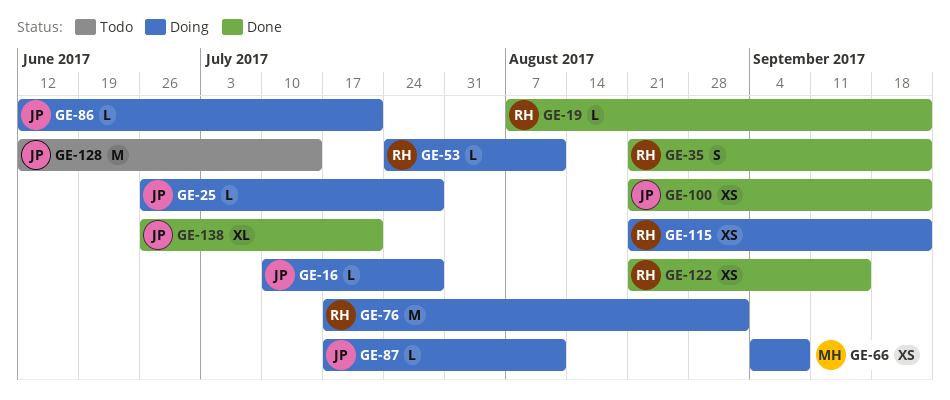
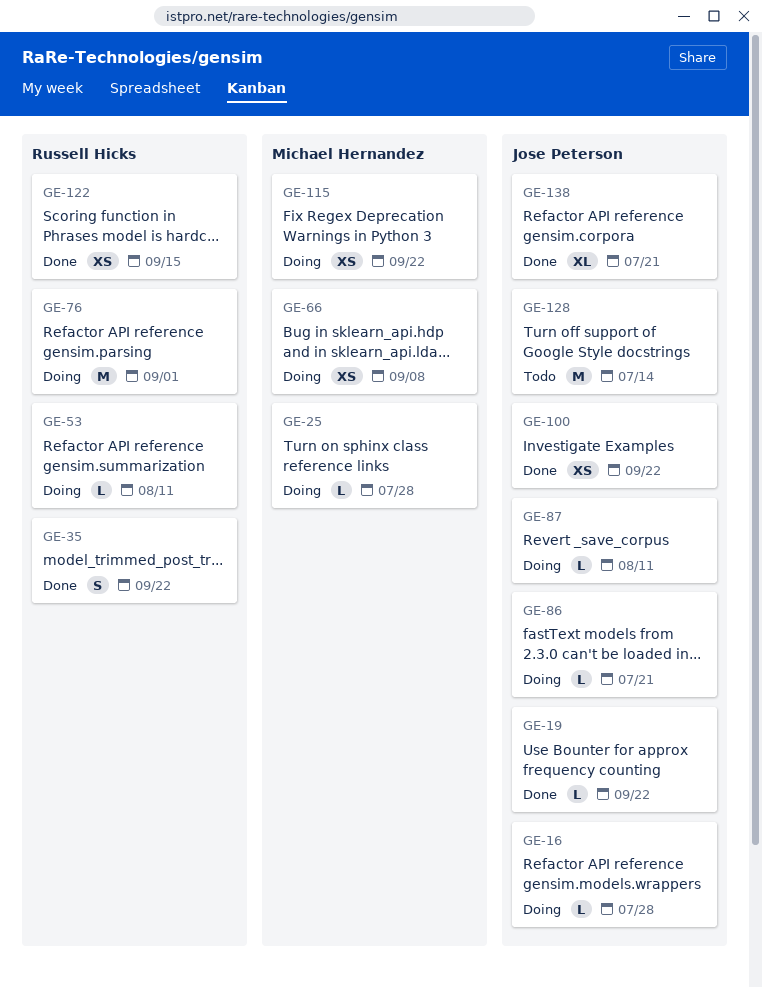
GE-19, owner: Russell Hicks -> Jose Peterson
GE-25, owner: Jose Peterson -> Michael Hernandez
GE-115, owner: Russell Hicks -> Michael Hernandez

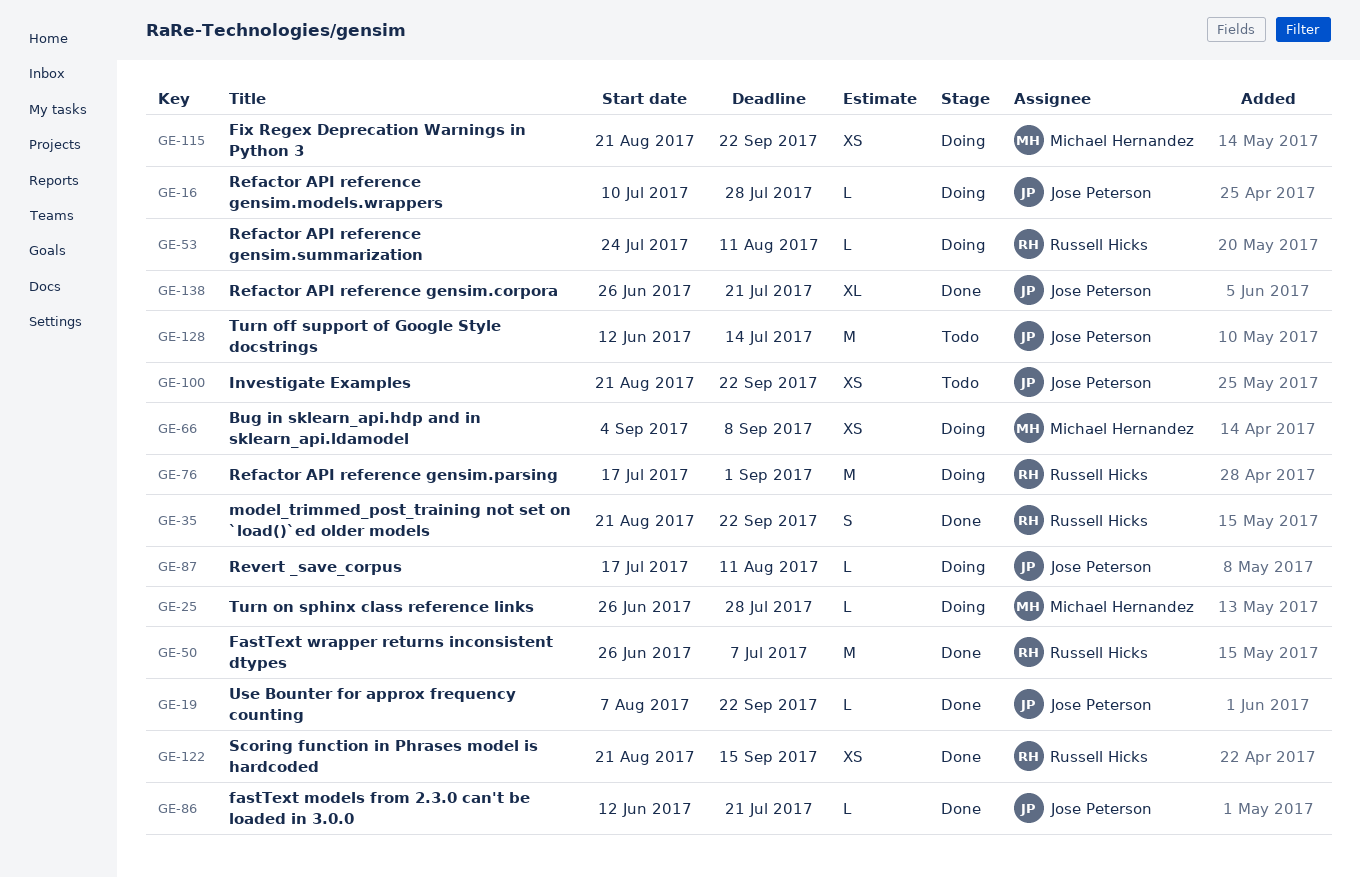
GE-50: none -> present
GE-86, status: Doing -> Done
GE-100, status: Done -> Todo

